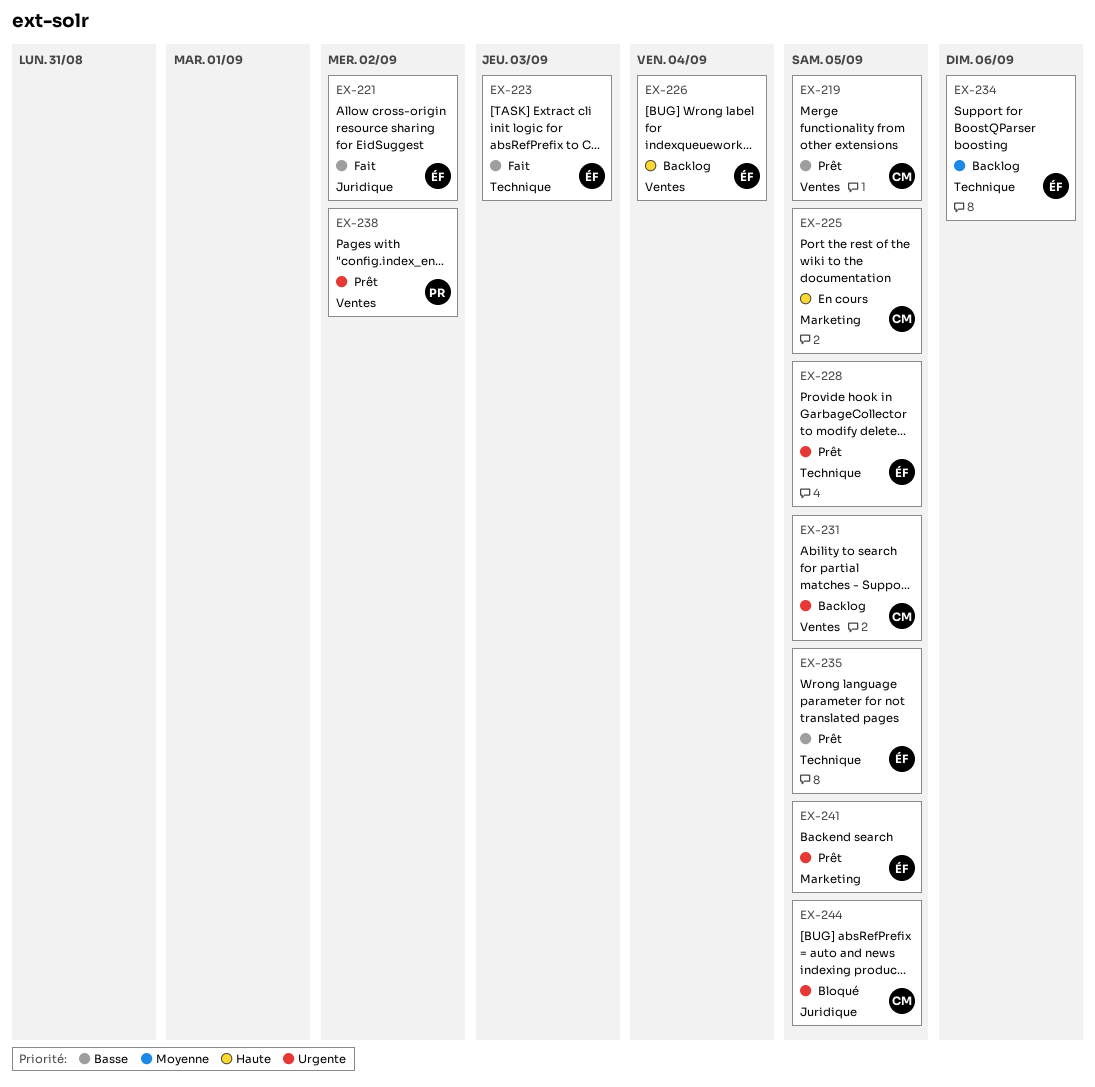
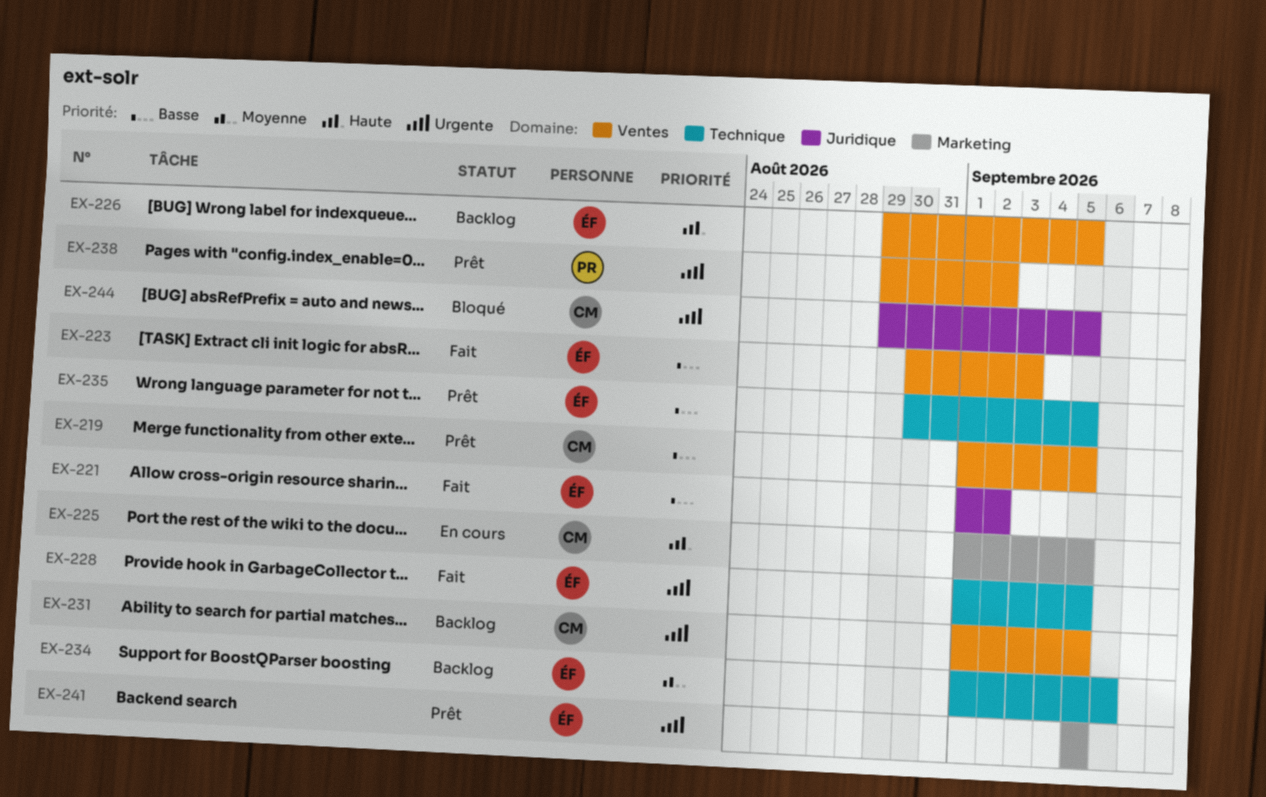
EX-223, label: Technique -> Ventes
EX-226, due: Sep 4 -> Sep 5
EX-228, status: Prêt -> Fait

